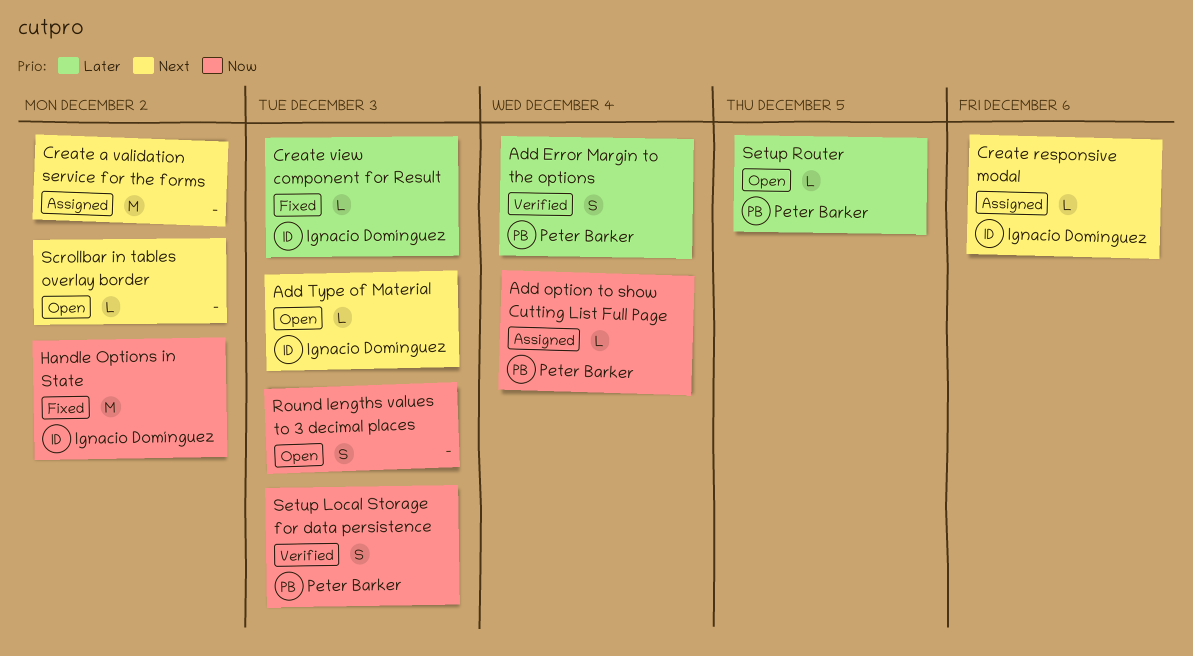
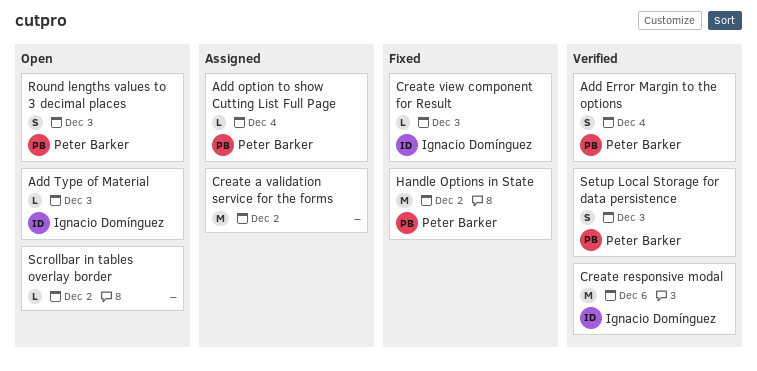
Create responsive modal, status: Assigned -> Verified
Create responsive modal, estimate: L -> M
Handle Options in State, owner: Ignacio Domínguez -> Peter Barker
Round lengths values to 3 decimal places, owner: none -> Peter Barker
Setup Router: present -> none

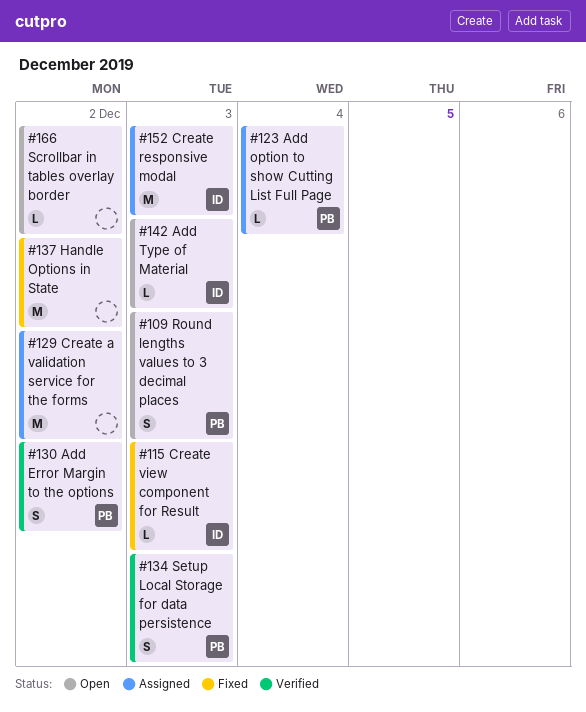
Add Error Margin to the options, due: Dec 4 -> Dec 2
Create responsive modal, status: Verified -> Assigned
Create responsive modal, due: Dec 6 -> Dec 3
Handle Options in State, owner: Peter Barker -> none

